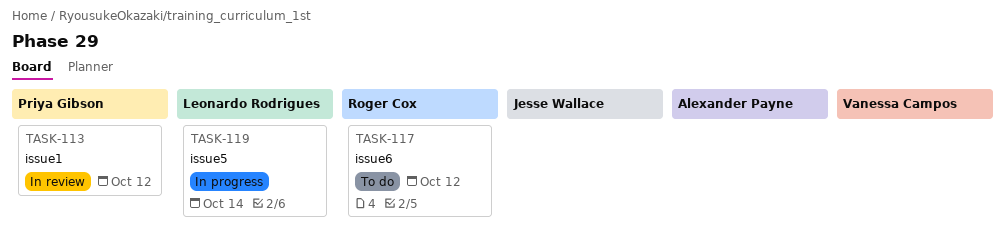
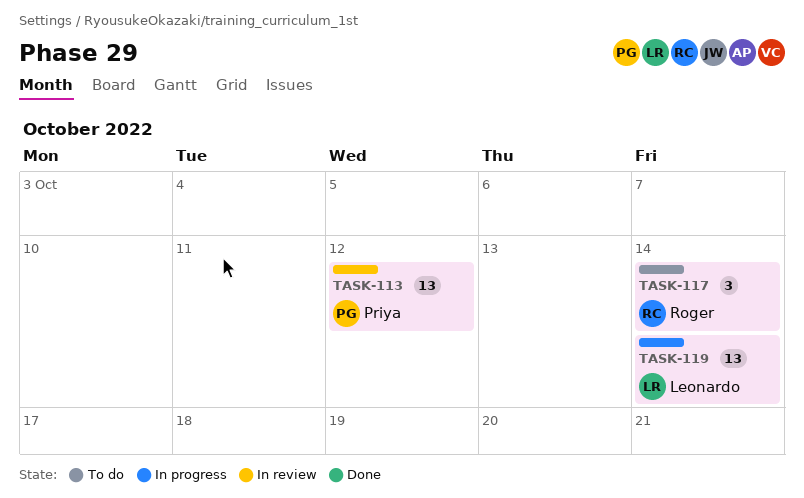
TASK-117, due: Oct 12 -> Oct 14

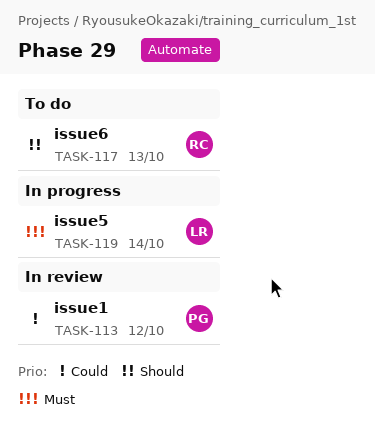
TASK-117, due: Oct 14 -> Oct 13

